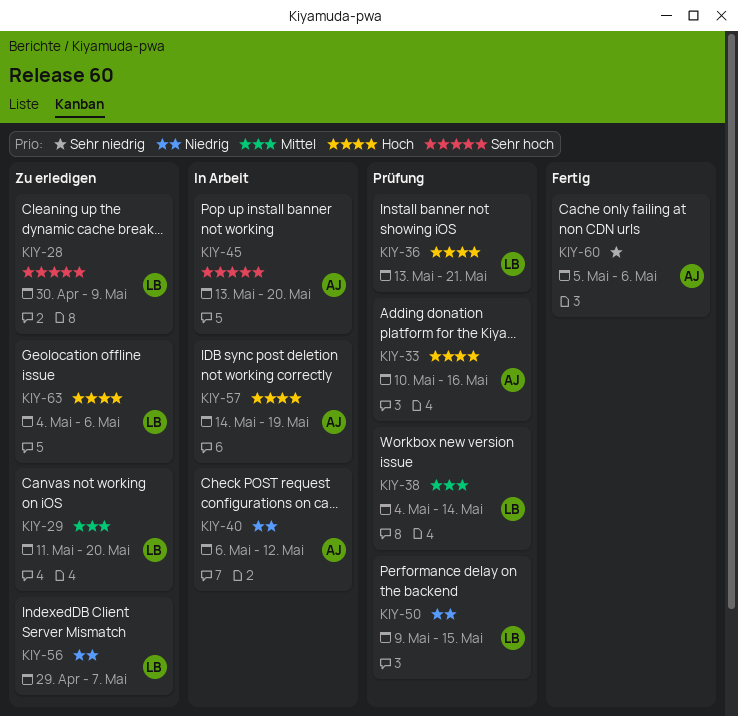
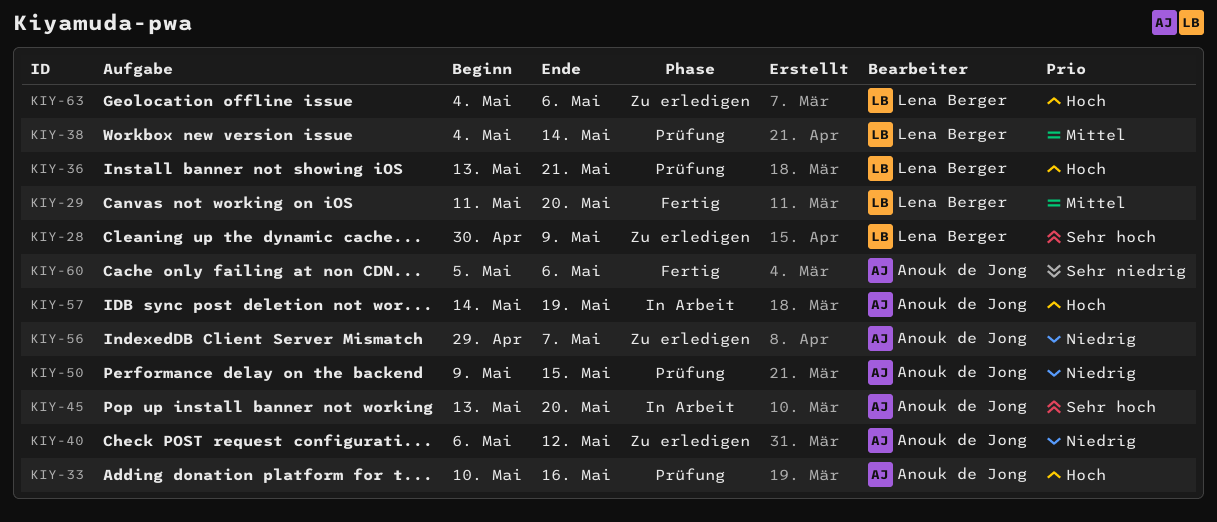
KIY-29, status: Zu erledigen -> Fertig
KIY-40, status: In Arbeit -> Zu erledigen
KIY-50, owner: Lena Berger -> Anouk de Jong
KIY-56, owner: Lena Berger -> Anouk de Jong

